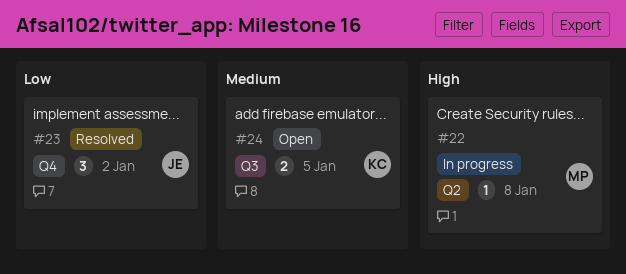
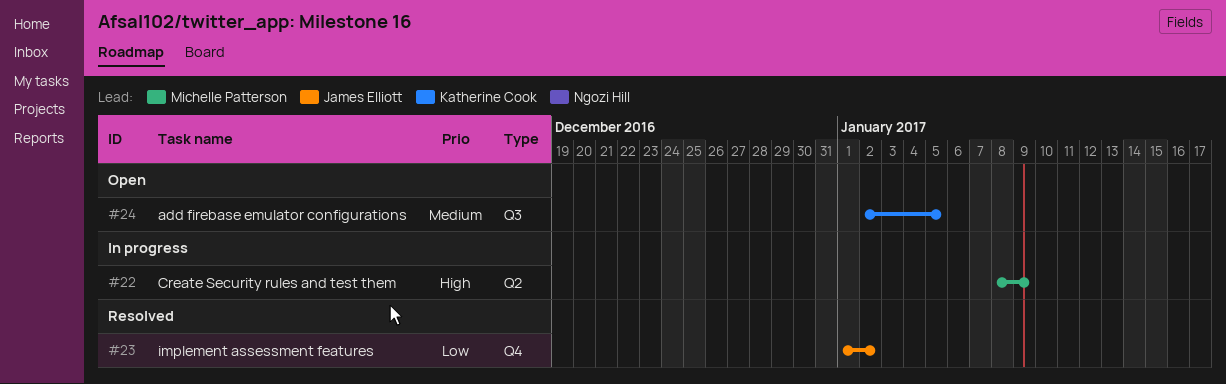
#22, due: Jan 8 -> Jan 9

